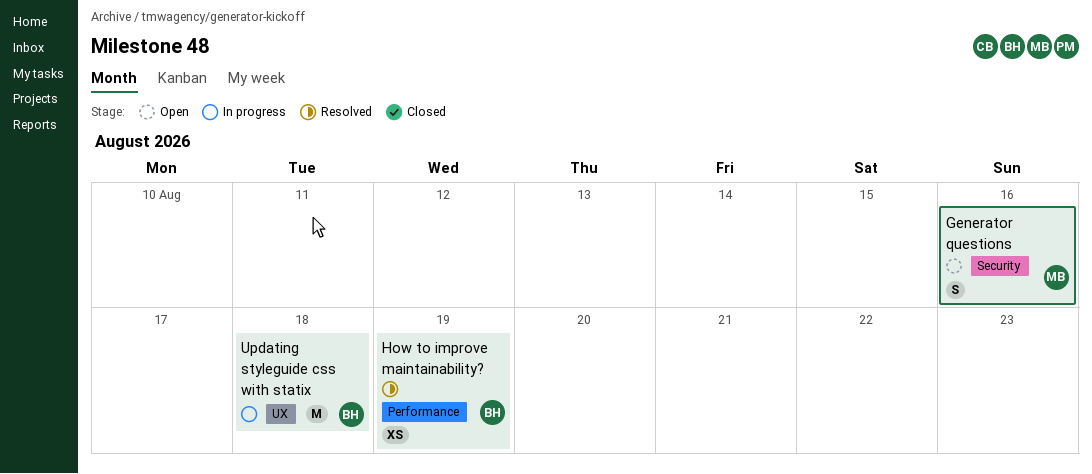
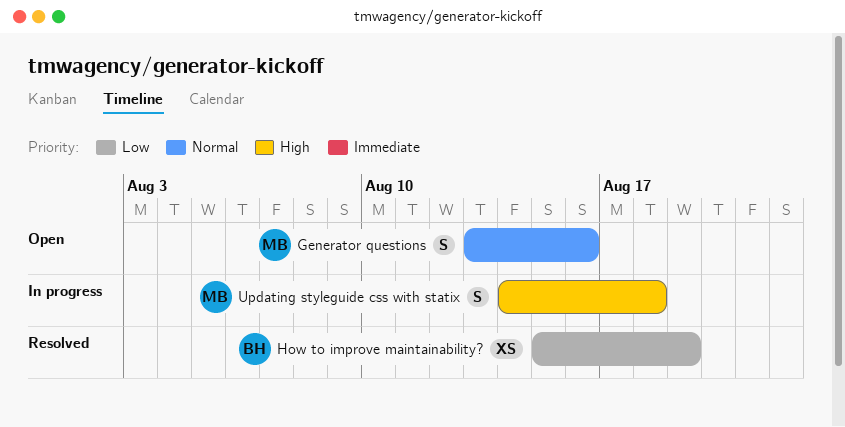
Updating styleguide css with statix, owner: BH -> MB
Updating styleguide css with statix, estimate: M -> S

